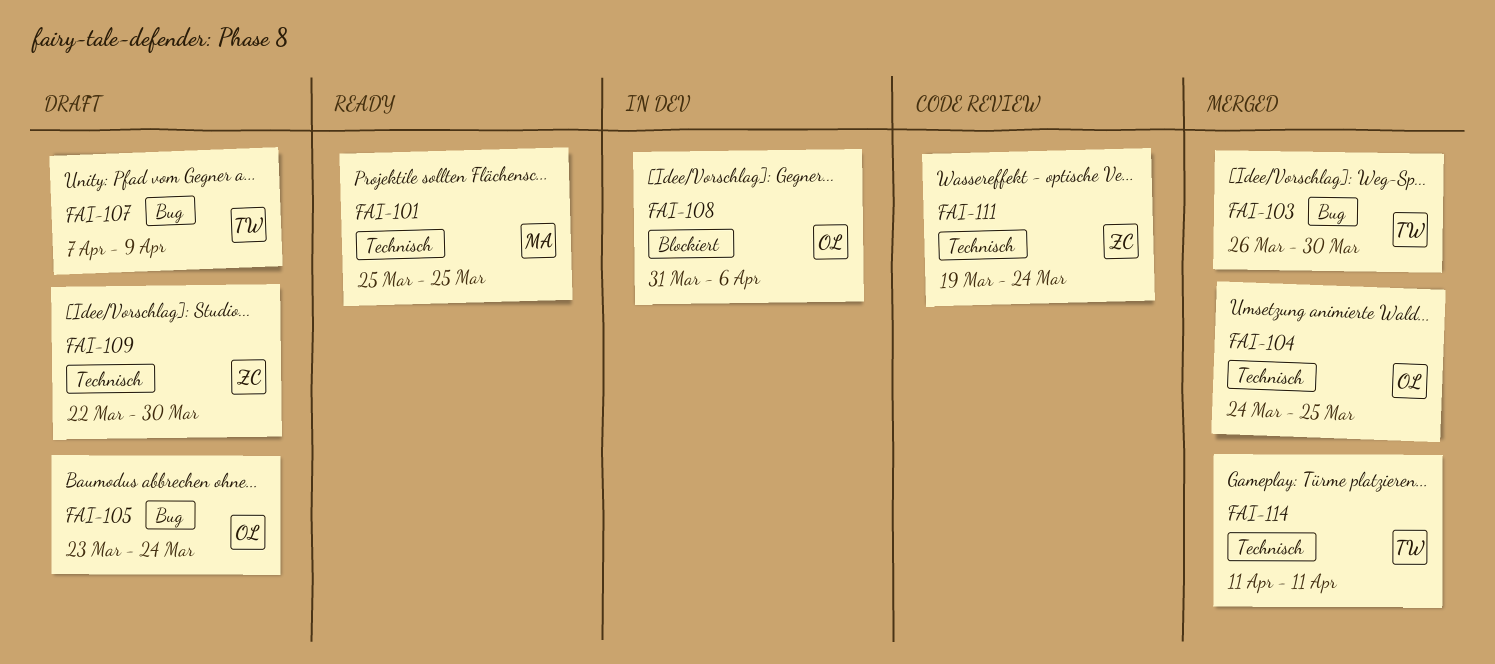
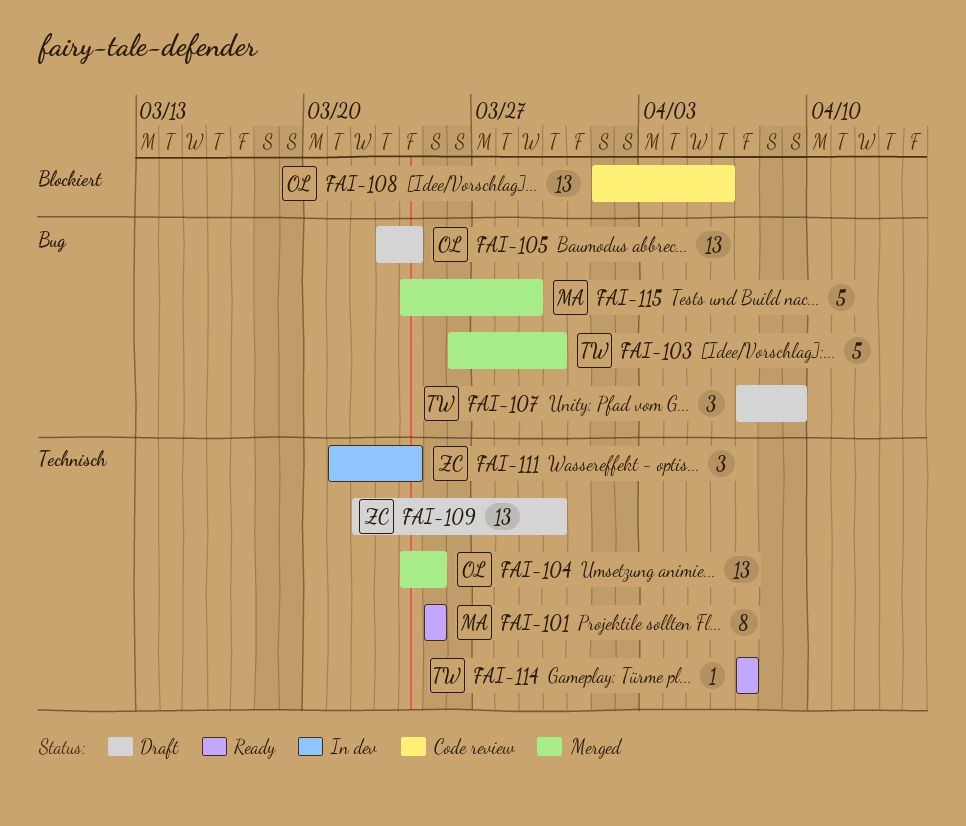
FAI-108, status: In dev -> Code review
FAI-108, start: Mar 31 -> Apr 1
FAI-111, status: Code review -> In dev
FAI-111, start: Mar 19 -> Mar 21
FAI-114, status: Merged -> Ready
FAI-114, start: Apr 11 -> Apr 7
FAI-114, due: Apr 11 -> Apr 7
FAI-115: none -> present

